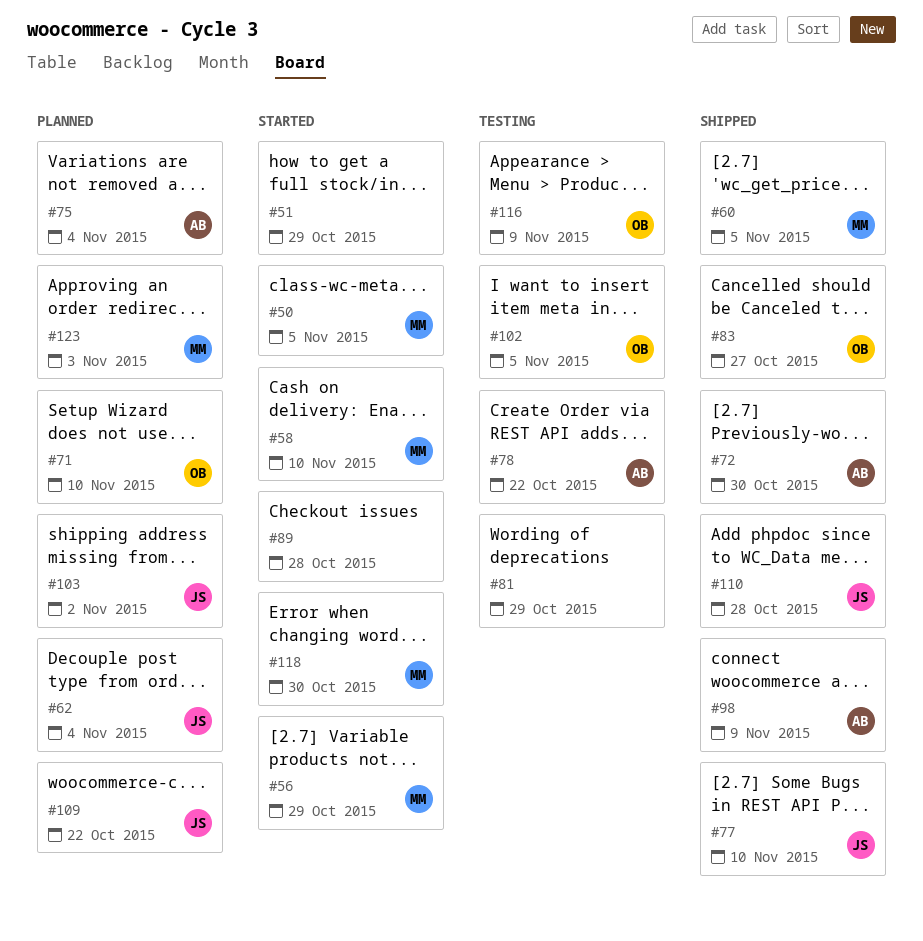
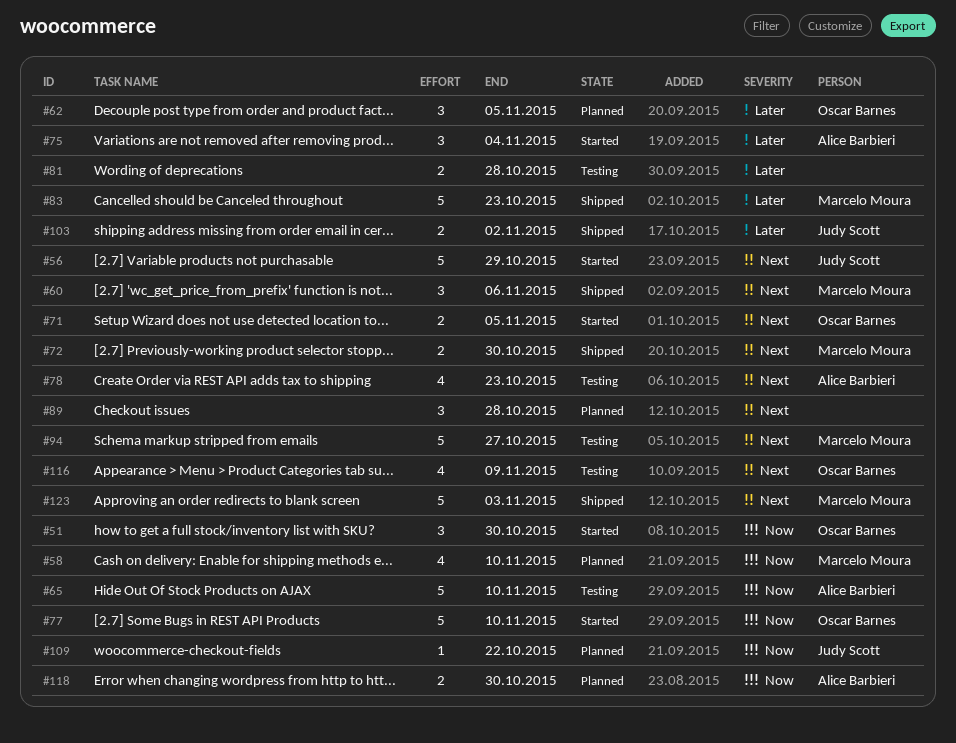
#50: present -> none
#51, owner: none -> Oscar Barnes
#51, due: Oct 29 -> Oct 30
#56, owner: Marcelo Moura -> Judy Scott
#58, status: Started -> Planned
#60, due: Nov 5 -> Nov 6
#62, owner: Judy Scott -> Oscar Barnes
#62, due: Nov 4 -> Nov 5
#65: none -> present
#71, status: Planned -> Started
#71, due: Nov 10 -> Nov 5
#72, owner: Alice Barbieri -> Marcelo Moura
#75, status: Planned -> Started
#77, status: Shipped -> Started
#77, owner: Judy Scott -> Oscar Barnes
#78, due: Oct 22 -> Oct 23
#81, due: Oct 29 -> Oct 28
#83, owner: Oscar Barnes -> Marcelo Moura
#83, due: Oct 27 -> Oct 23
#89, status: Started -> Planned
#94: none -> present
#98: present -> none
#102: present -> none
#103, status: Planned -> Shipped
#110: present -> none
#118, status: Started -> Planned
#118, owner: Marcelo Moura -> Alice Barbieri
#123, status: Planned -> Shipped

